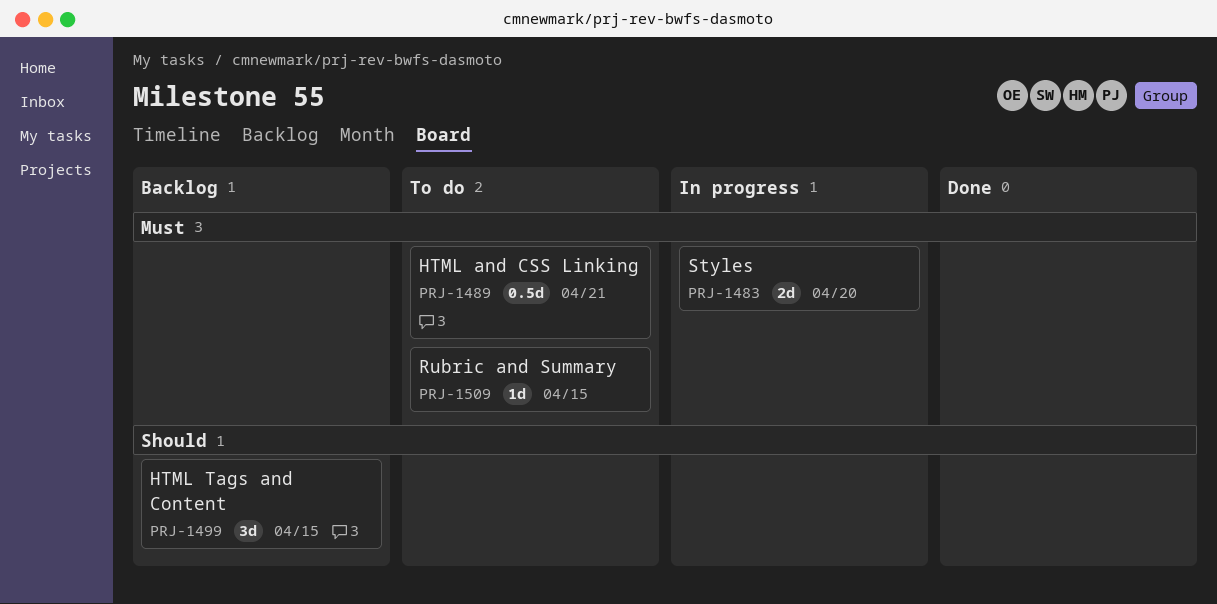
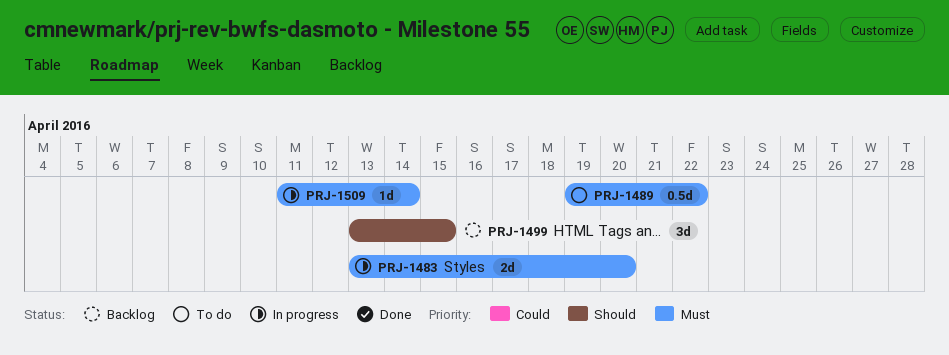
PRJ-1489, due: Apr 21 -> Apr 22
PRJ-1509, status: To do -> In progress
PRJ-1509, due: Apr 15 -> Apr 14

